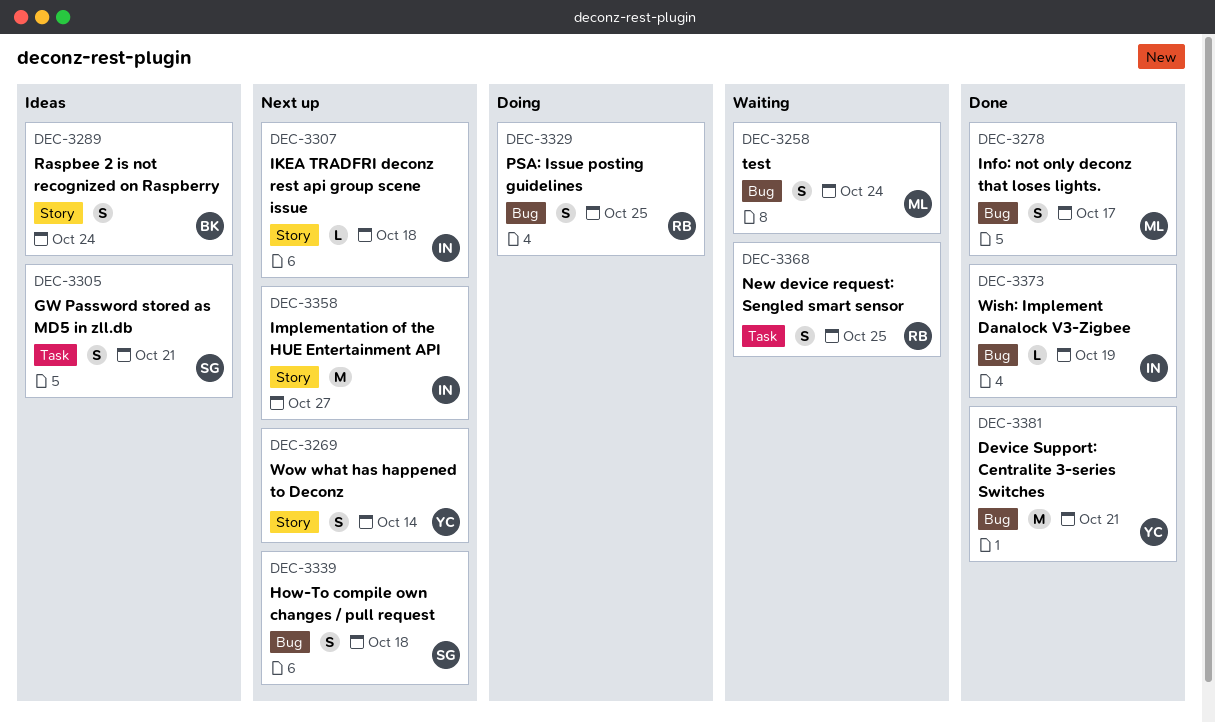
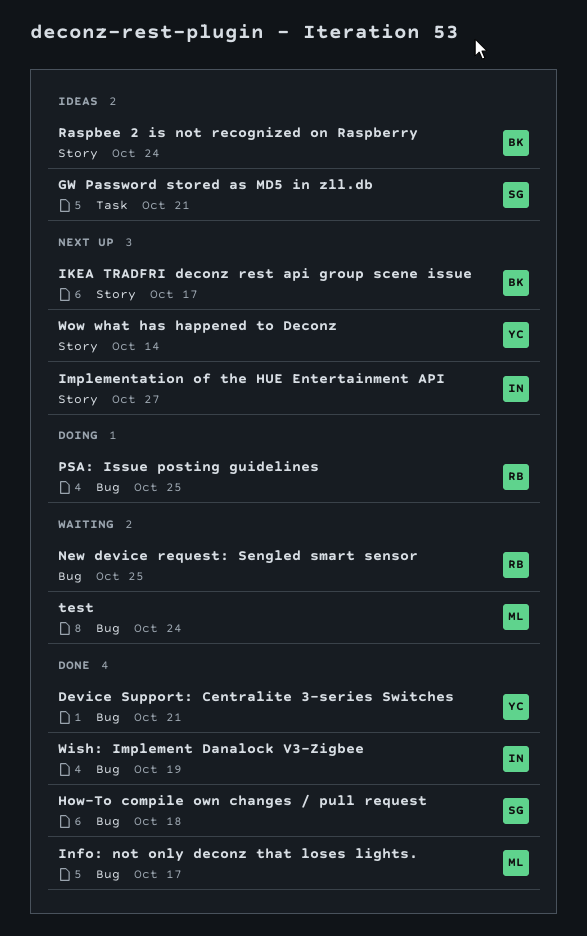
How-To compile own changes / pull request, status: Next up -> Done
IKEA TRADFRI deconz rest api group scene issue, owner: IN -> BK
IKEA TRADFRI deconz rest api group scene issue, due: Oct 18 -> Oct 17
New device request: Sengled smart sensor, label: Task -> Bug

